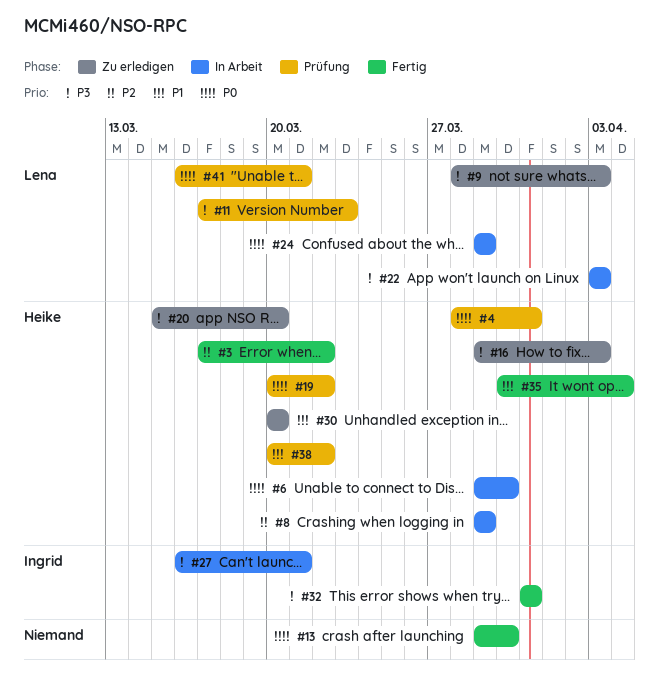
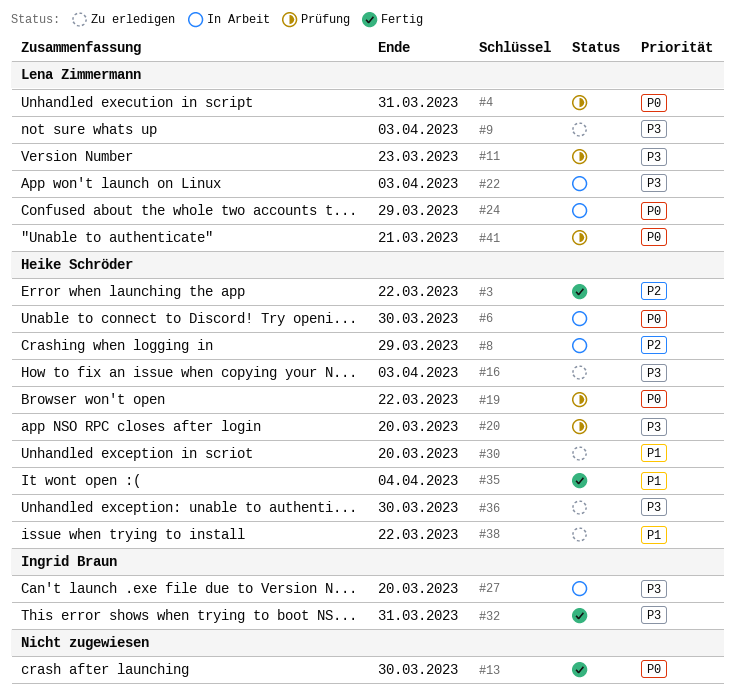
#4, owner: Heike Schröder -> Lena Zimmermann
#20, status: Zu erledigen -> Prüfung
#27, due: Mar 21 -> Mar 20
#36: none -> present
#38, status: Prüfung -> Zu erledigen

